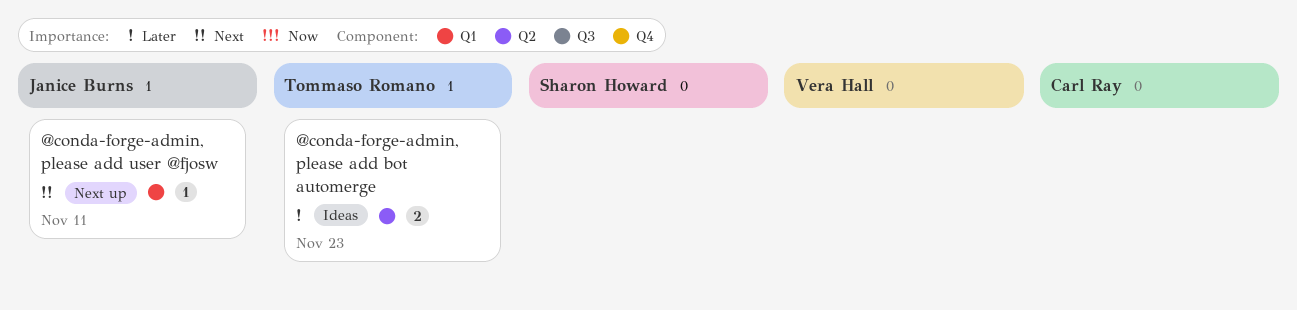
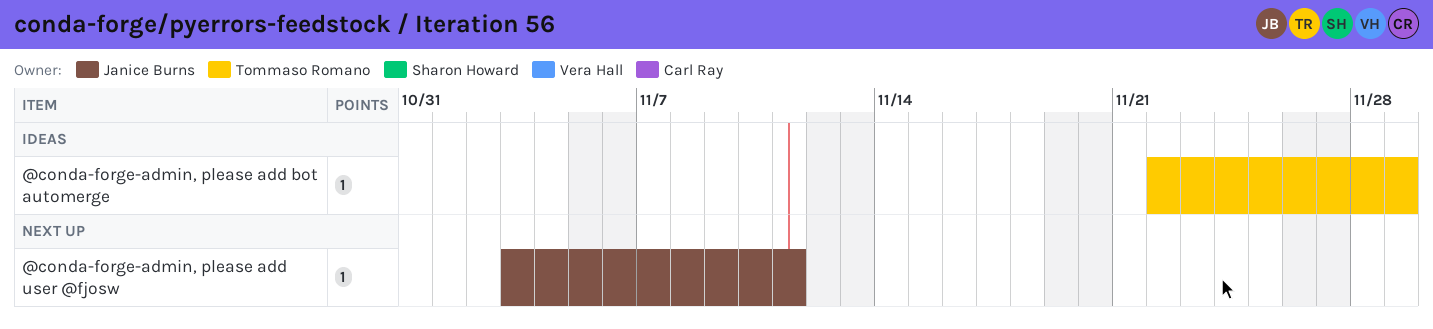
@conda-forge-admin, please add bot automerge, estimate: 2 -> 1
@conda-forge-admin, please add bot automerge, due: Nov 23 -> Nov 29

